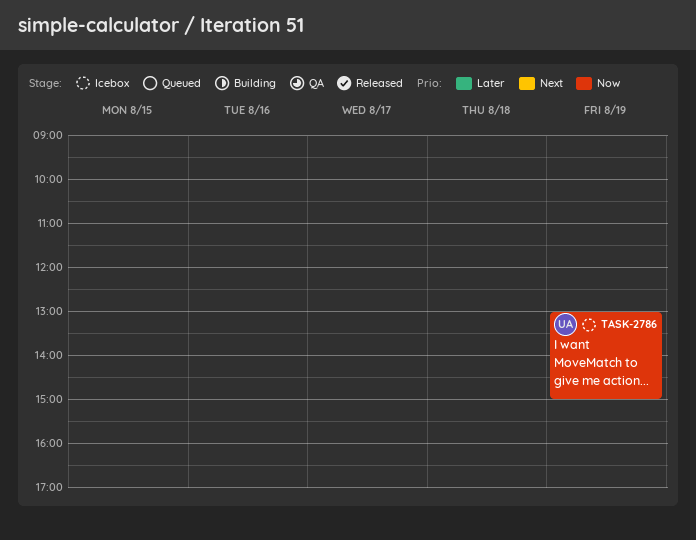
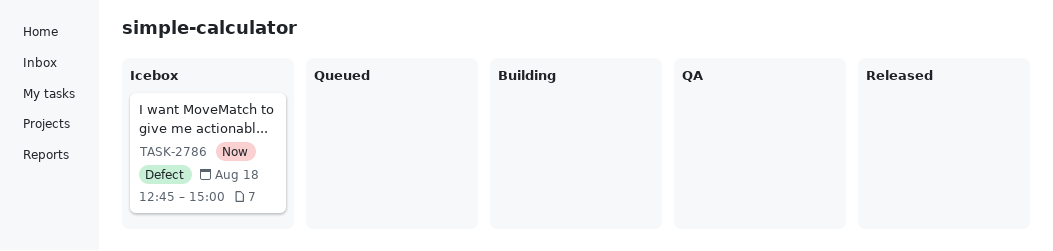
TASK-2786, day: Aug 19 -> Aug 18
TASK-2786, begins: 13:00 -> 12:45

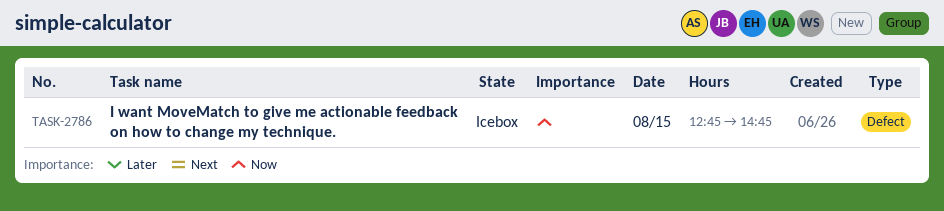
TASK-2786, day: Aug 18 -> Aug 15
TASK-2786, ends: 15:00 -> 14:45

